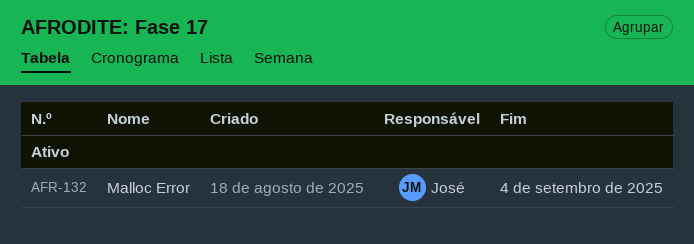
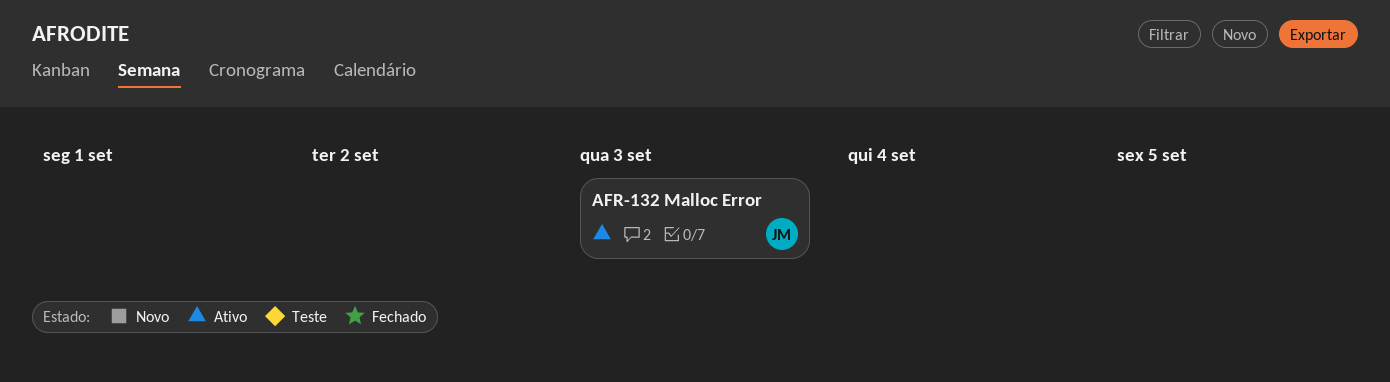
AFR-132, due: Sep 4 -> Sep 3

